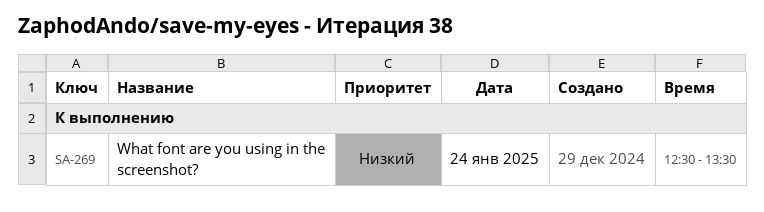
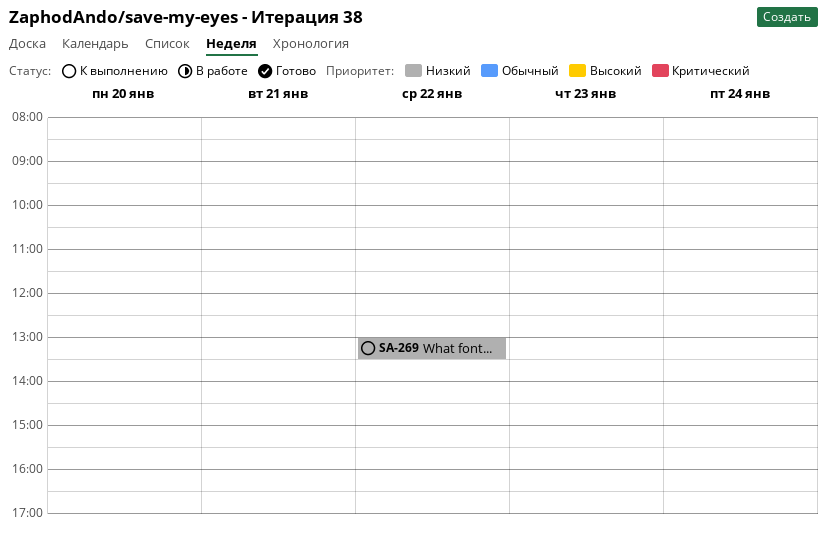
SA-269, day: Jan 24 -> Jan 22
SA-269, begins: 12:30 -> 13:00

